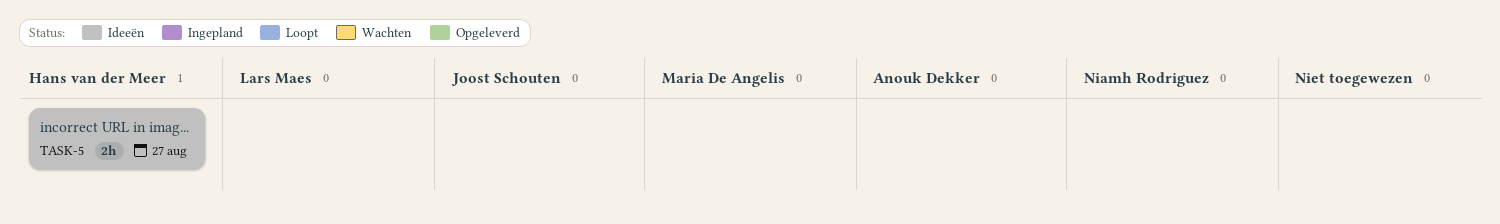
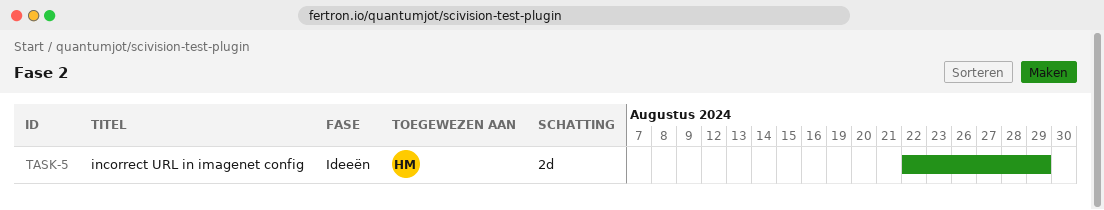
TASK-5, estimate: 2h -> 2d
TASK-5, due: Aug 27 -> Aug 29

